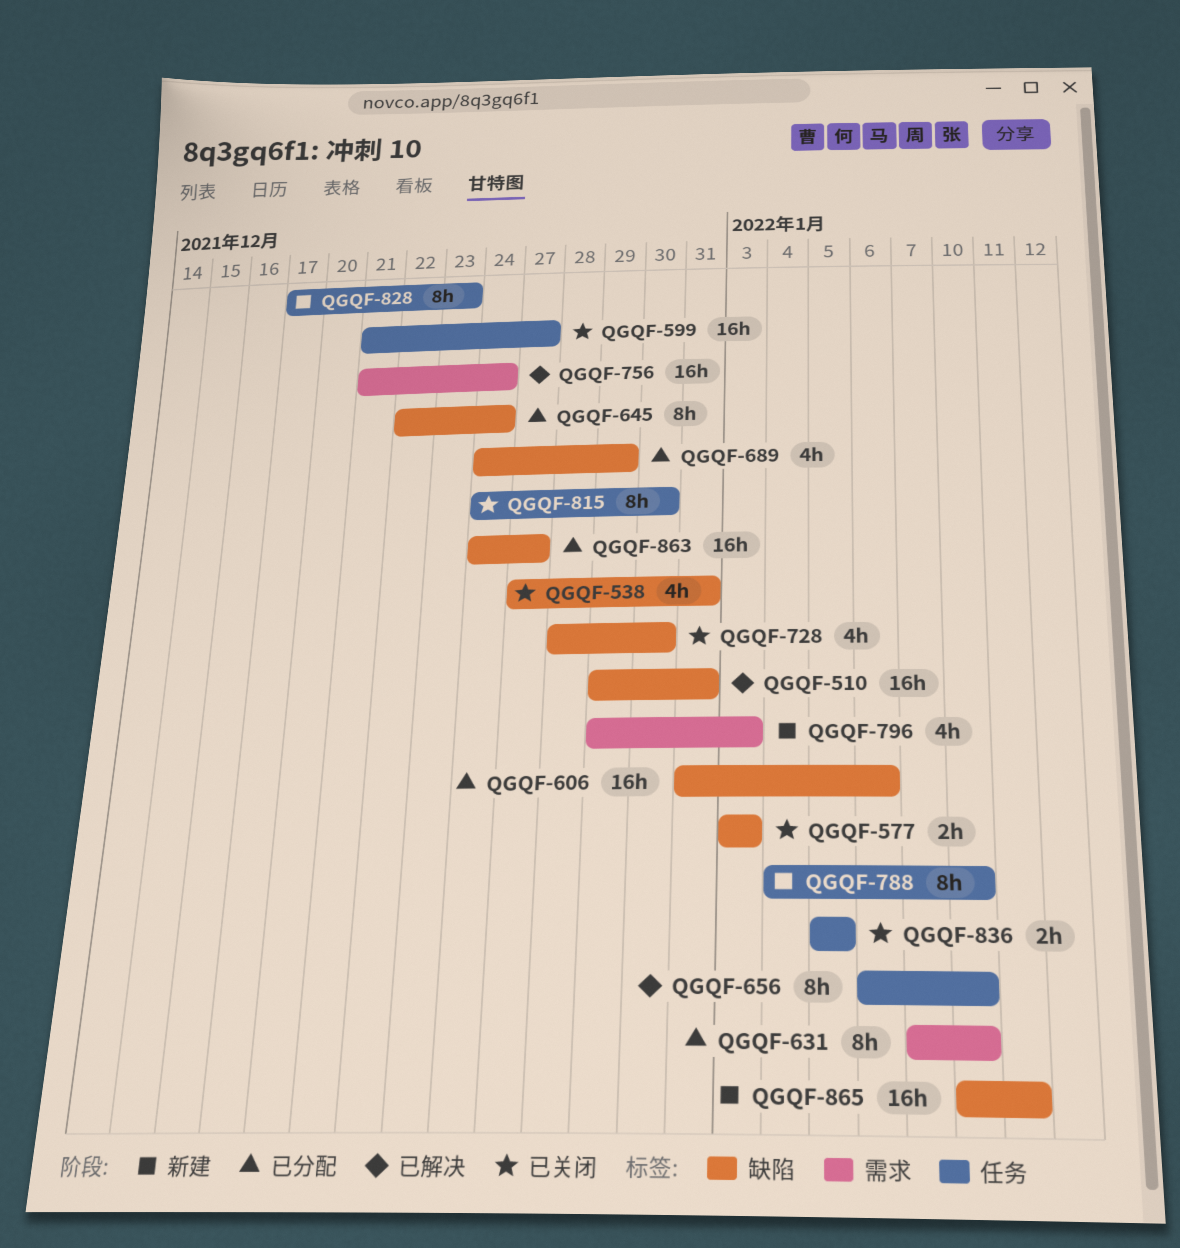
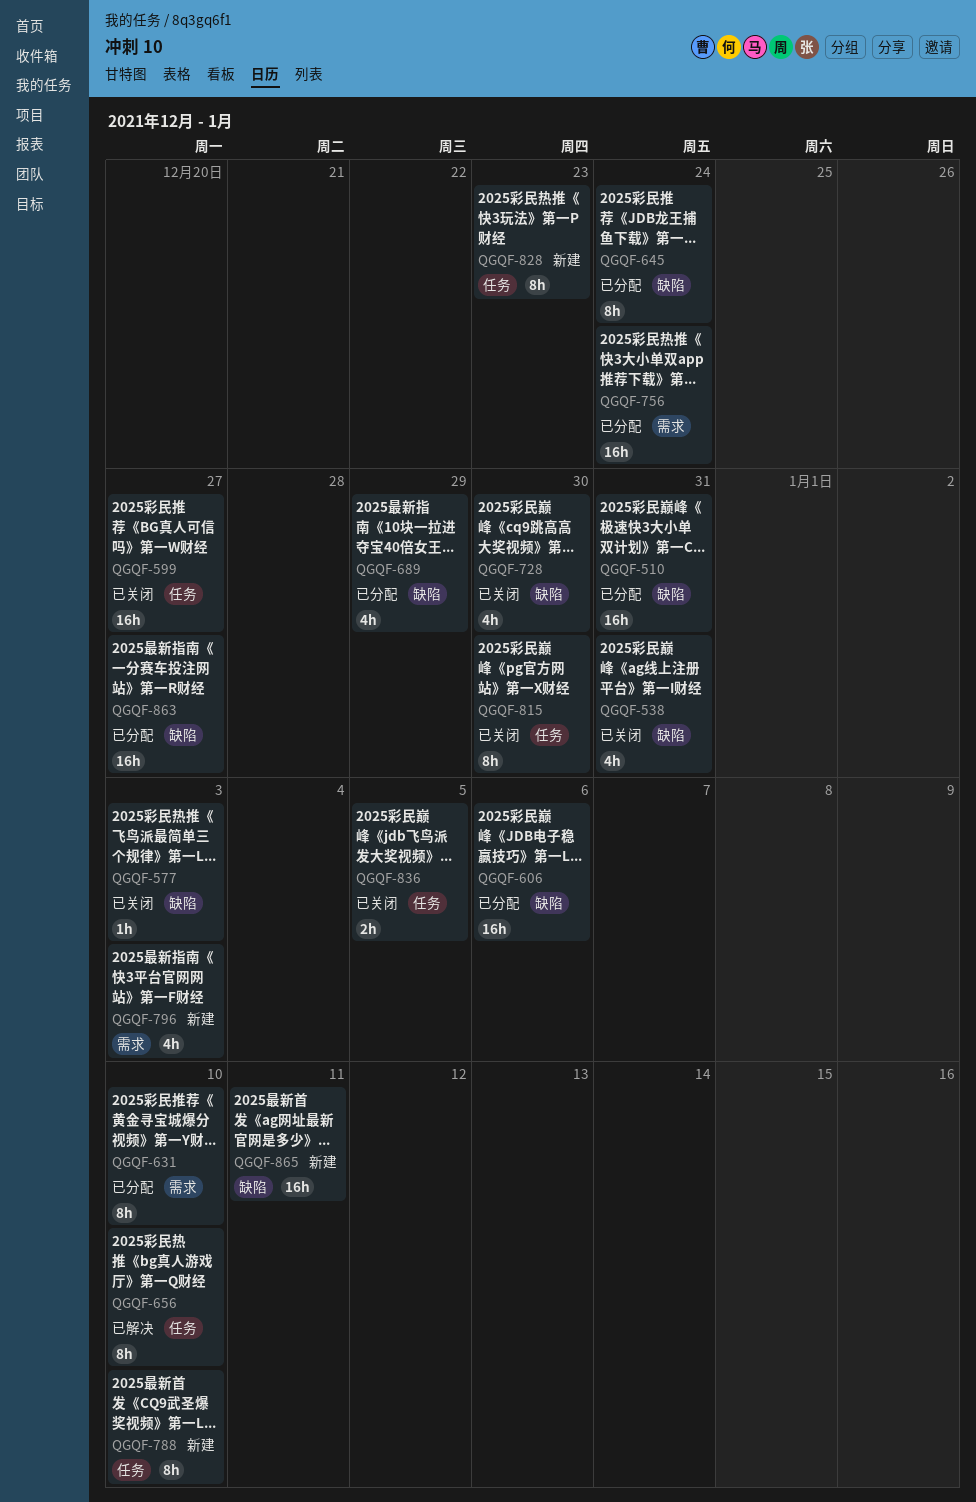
QGQF-510, status: 已解决 -> 已分配
QGQF-577, estimate: 2h -> 1h
QGQF-756, status: 已解决 -> 已分配

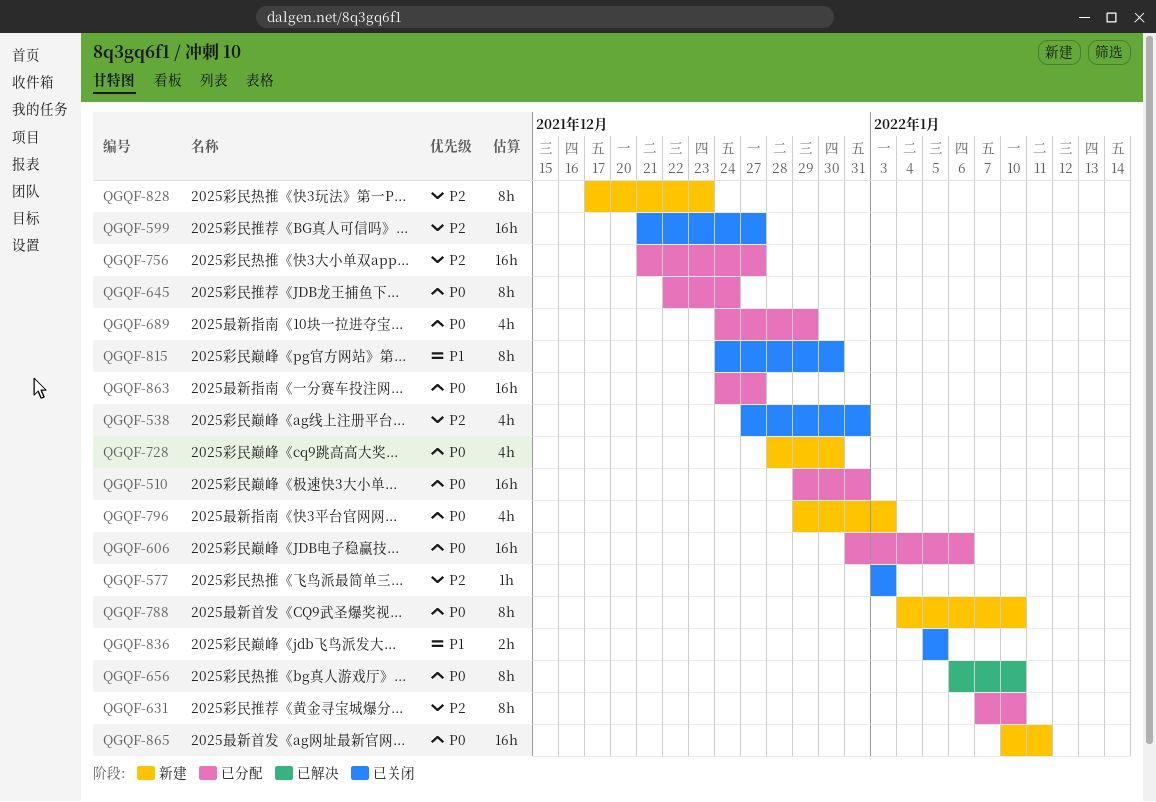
QGQF-728, status: 已关闭 -> 新建
QGQF-756, due: Dec 24 -> Dec 27

